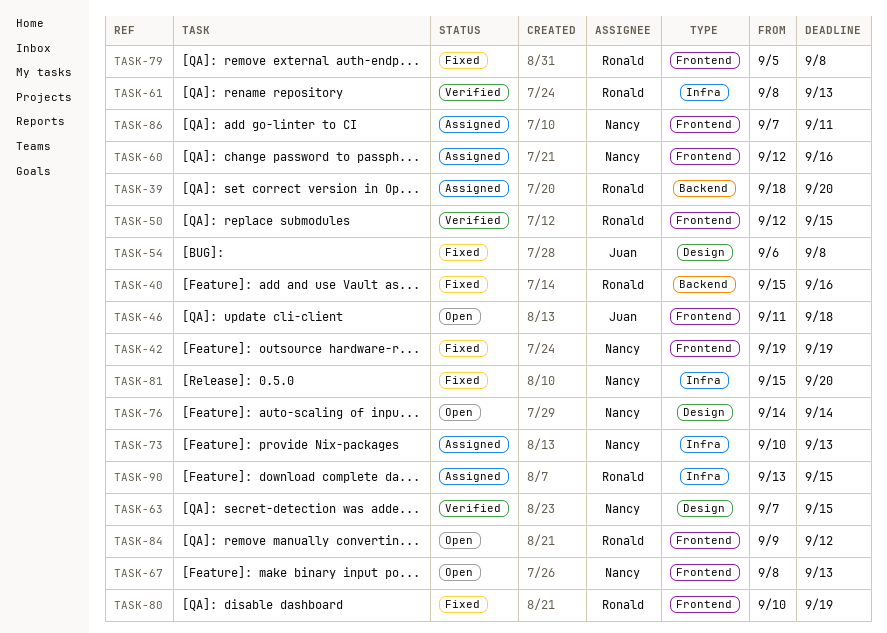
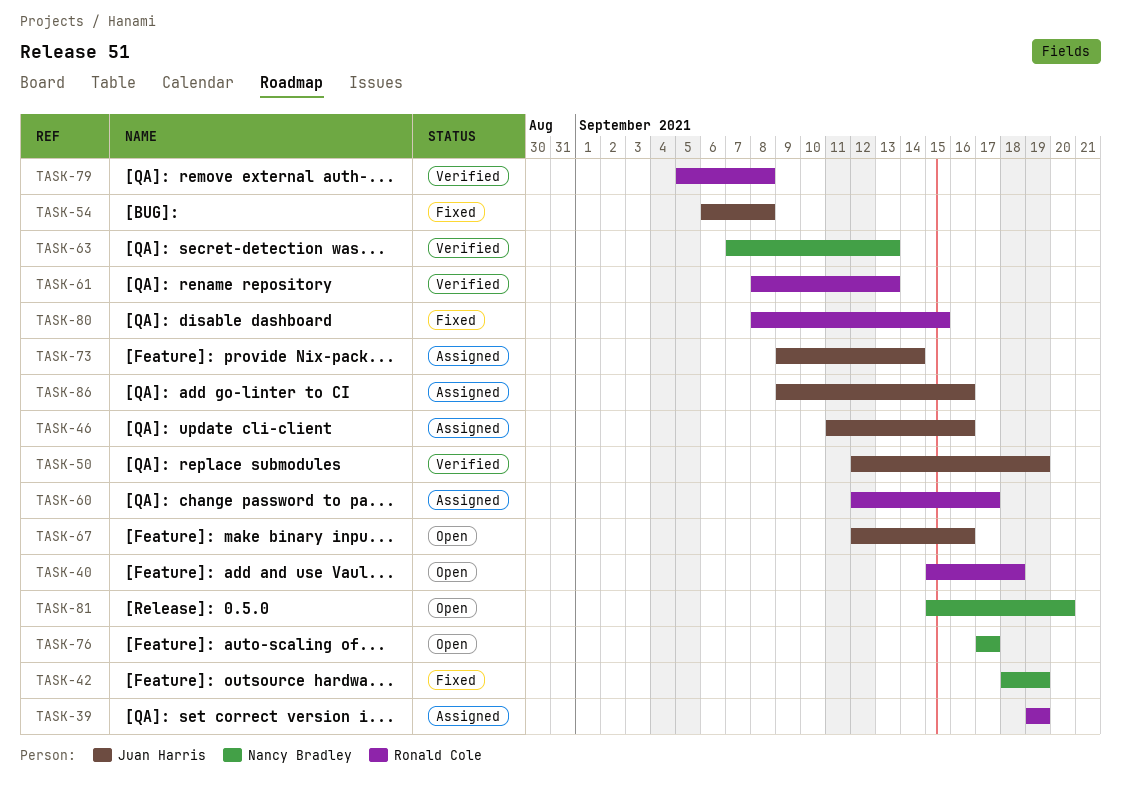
TASK-39, start: Sep 18 -> Sep 19
TASK-39, due: Sep 20 -> Sep 19
TASK-40, status: Fixed -> Open
TASK-40, due: Sep 16 -> Sep 18
TASK-42, start: Sep 19 -> Sep 18
TASK-46, status: Open -> Assigned
TASK-46, due: Sep 18 -> Sep 16
TASK-50, owner: Ronald Cole -> Juan Harris
TASK-50, due: Sep 15 -> Sep 19
TASK-60, owner: Nancy Bradley -> Ronald Cole
TASK-60, due: Sep 16 -> Sep 17
TASK-63, due: Sep 15 -> Sep 13
TASK-67, owner: Nancy Bradley -> Juan Harris
TASK-67, start: Sep 8 -> Sep 12
TASK-67, due: Sep 13 -> Sep 16
TASK-73, owner: Nancy Bradley -> Juan Harris
TASK-73, start: Sep 10 -> Sep 9
TASK-73, due: Sep 13 -> Sep 14
TASK-76, start: Sep 14 -> Sep 17
TASK-76, due: Sep 14 -> Sep 17
TASK-79, status: Fixed -> Verified
TASK-80, start: Sep 10 -> Sep 8
TASK-80, due: Sep 19 -> Sep 15
TASK-81, status: Fixed -> Open
TASK-84: present -> none
TASK-86, owner: Nancy Bradley -> Juan Harris
TASK-86, start: Sep 7 -> Sep 9
TASK-86, due: Sep 11 -> Sep 16
TASK-90: present -> none

